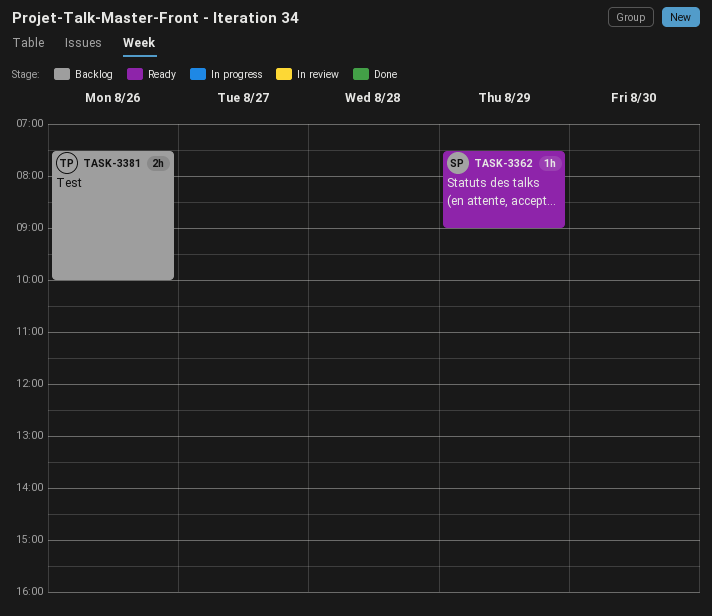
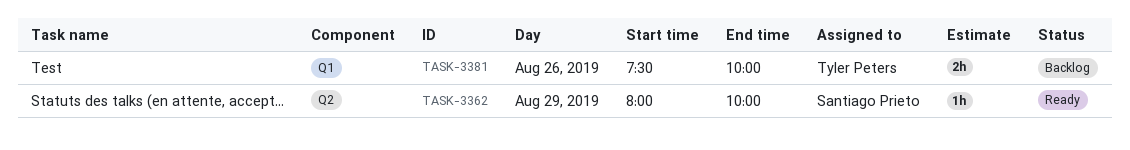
TASK-3362, begins: 07:30 -> 08:00
TASK-3362, ends: 09:00 -> 10:00

